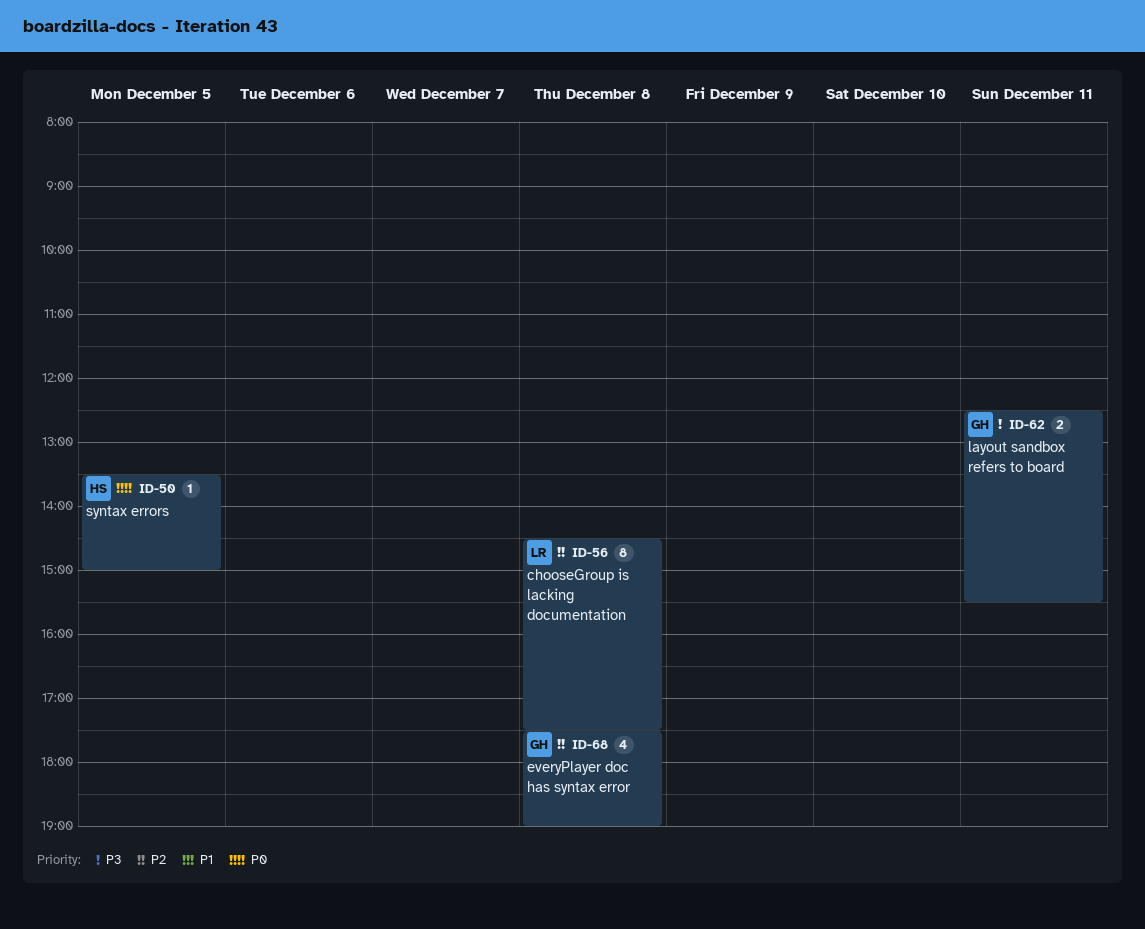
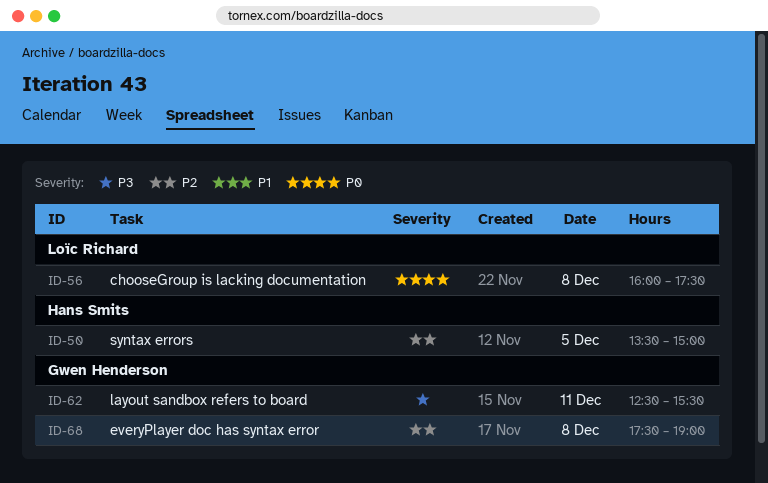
ID-50, priority: P0 -> P2
ID-56, priority: P2 -> P0
ID-56, begins: 14:30 -> 16:00

